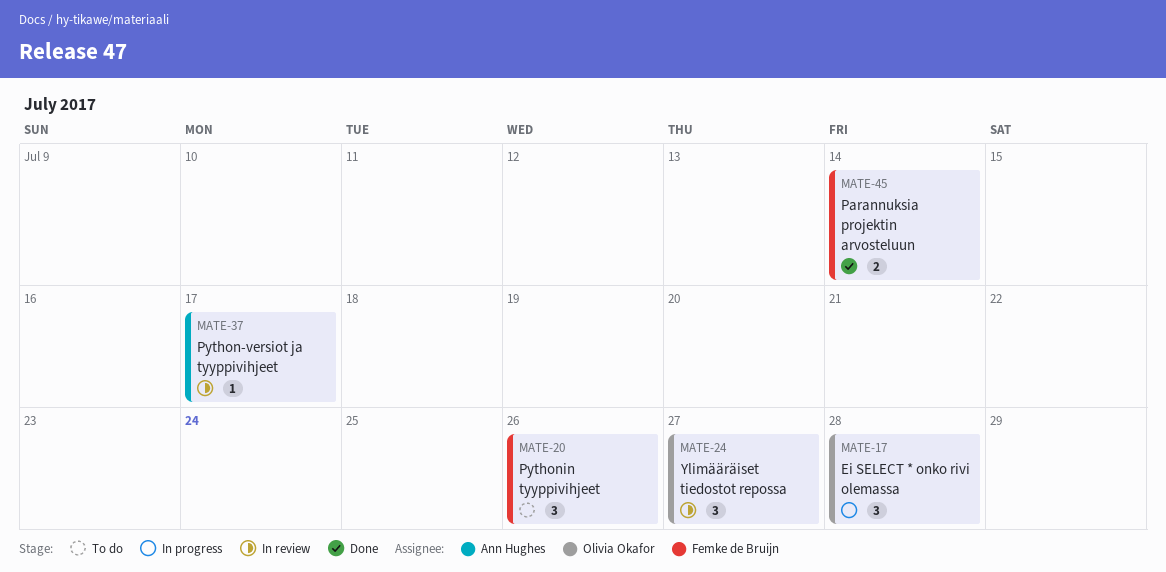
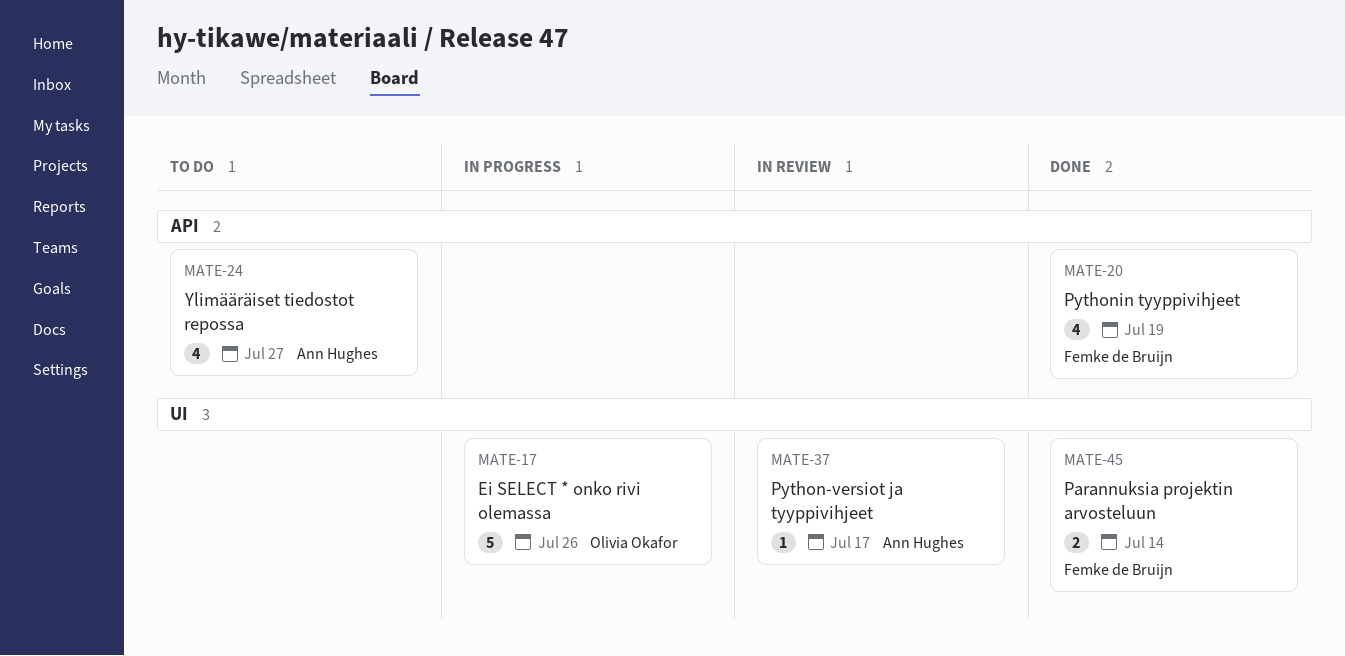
MATE-17, estimate: 3 -> 5
MATE-17, due: Jul 28 -> Jul 26
MATE-20, status: To do -> Done
MATE-20, estimate: 3 -> 4
MATE-20, due: Jul 26 -> Jul 19
MATE-24, status: In review -> To do
MATE-24, owner: Olivia Okafor -> Ann Hughes
MATE-24, estimate: 3 -> 4

